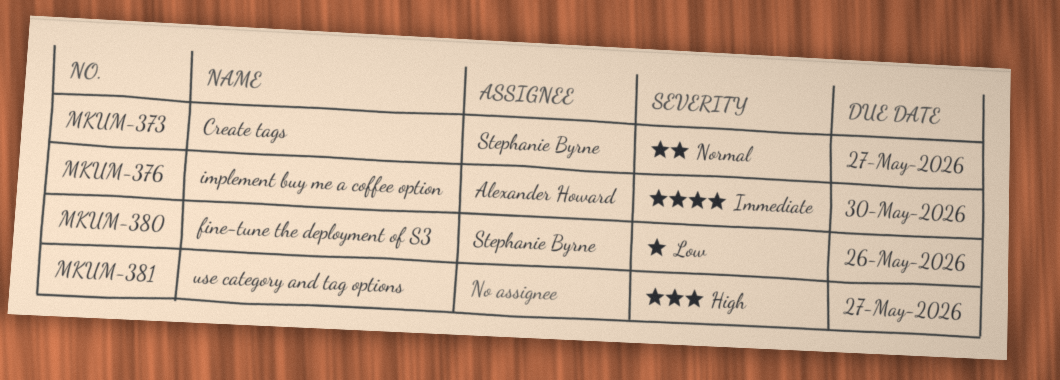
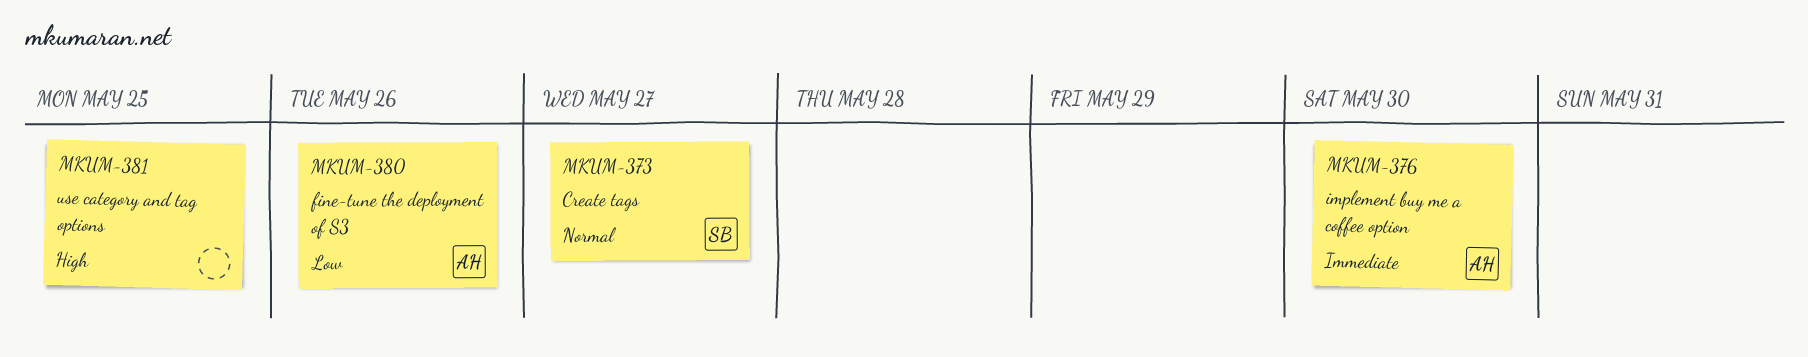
MKUM-380, owner: Stephanie Byrne -> Alexander Howard
MKUM-381, due: May 27 -> May 25

